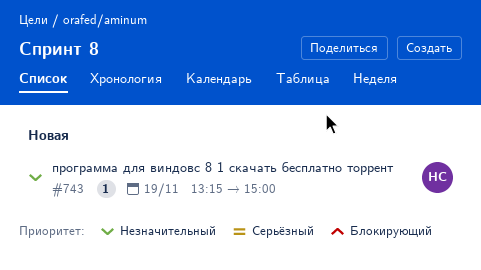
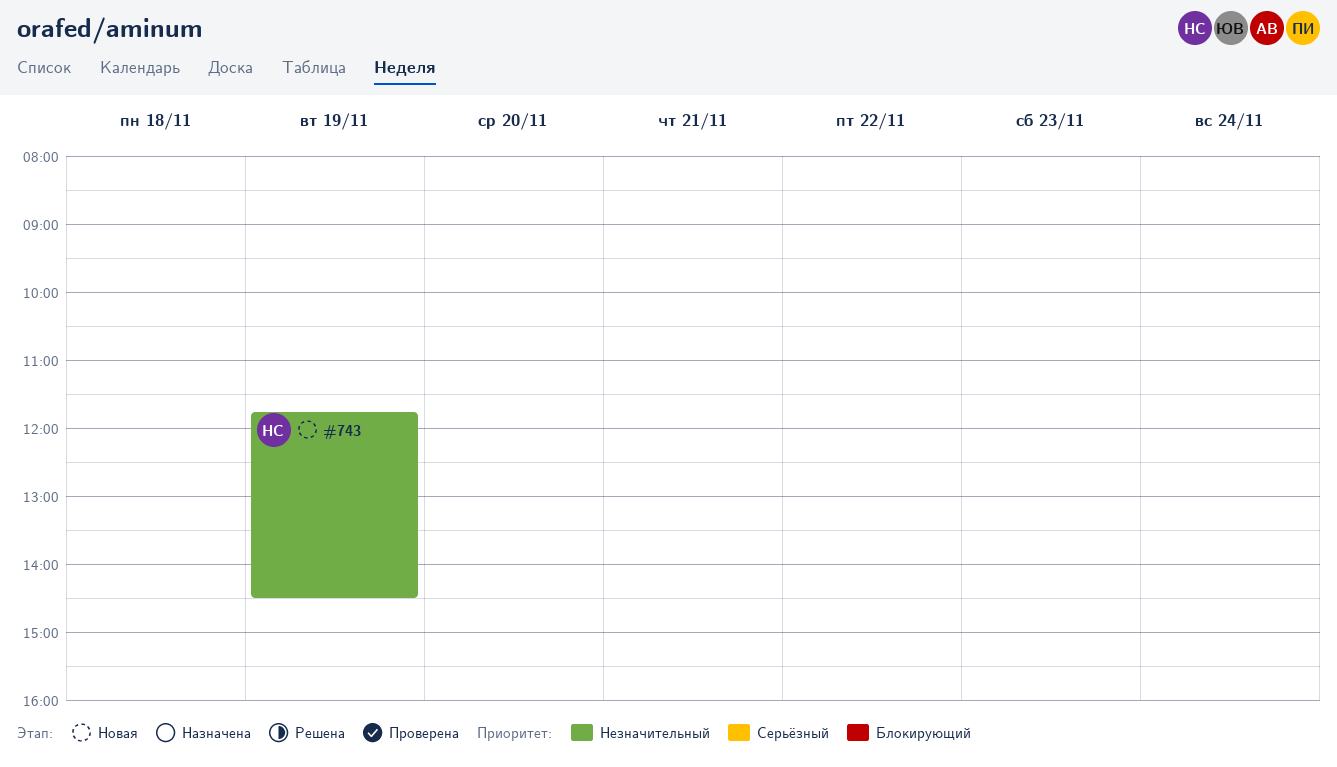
#743, begins: 13:15 -> 11:45
#743, ends: 15:00 -> 14:30

